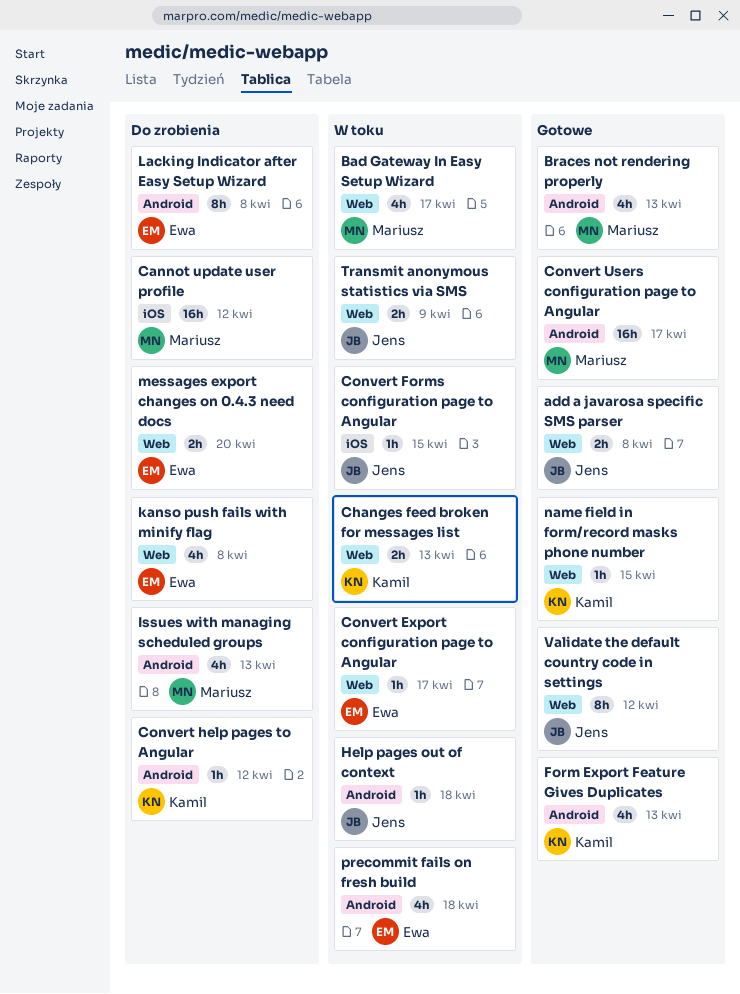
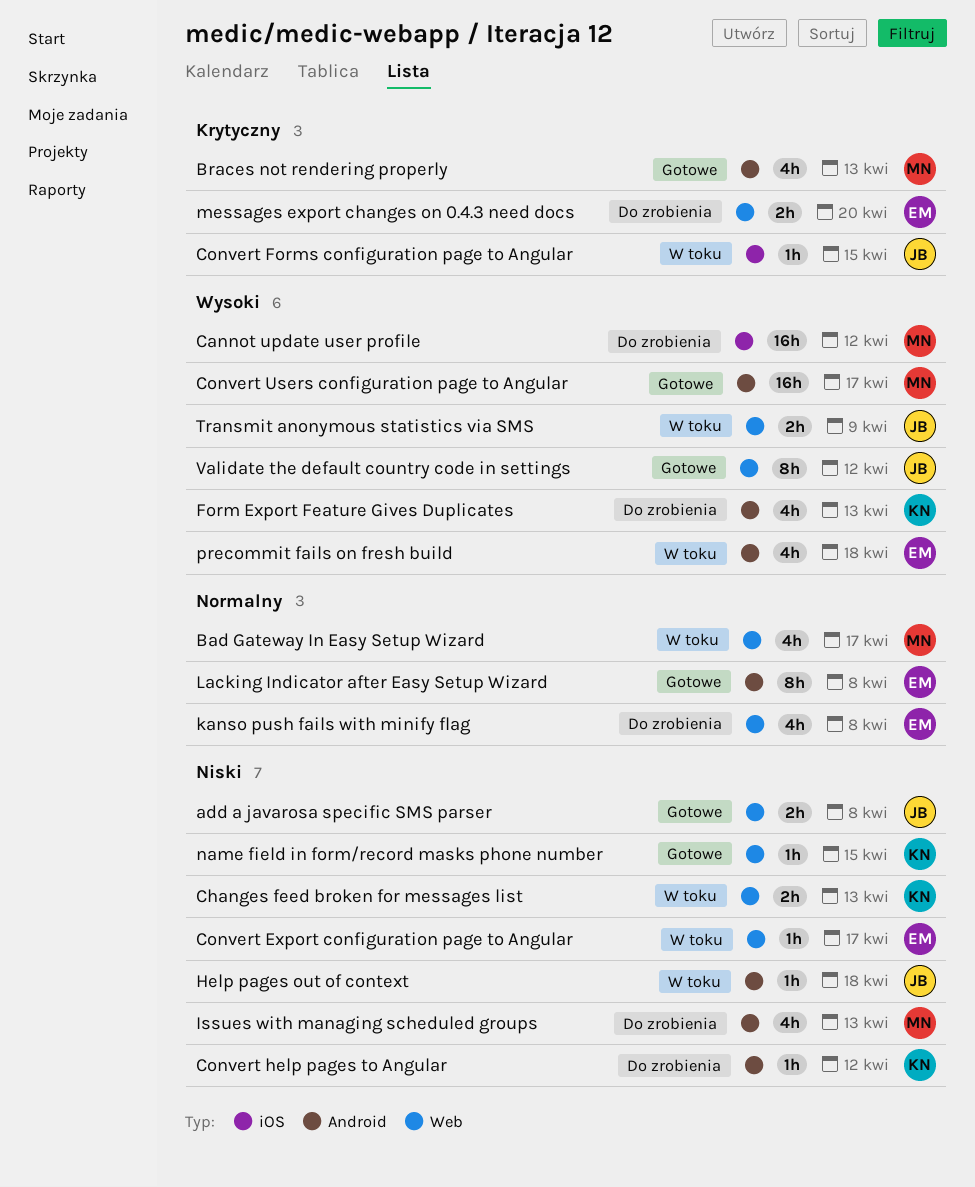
Form Export Feature Gives Duplicates, status: Gotowe -> Do zrobienia
Lacking Indicator after Easy Setup Wizard, status: Do zrobienia -> Gotowe

